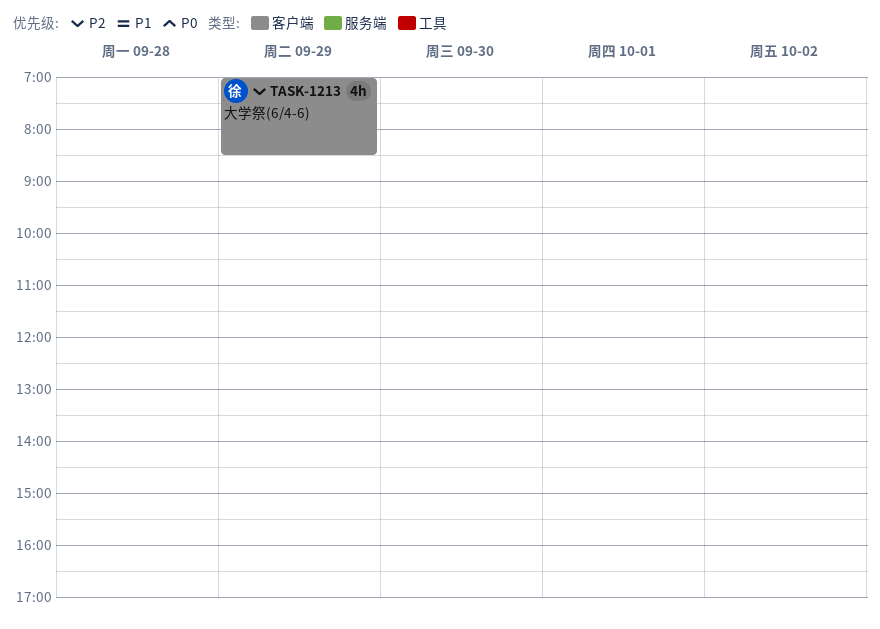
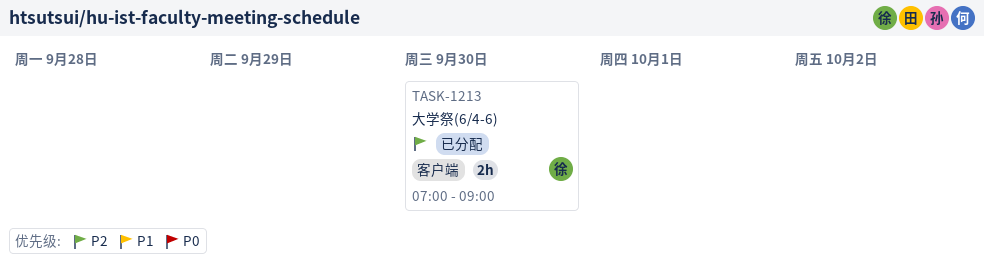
TASK-1213, estimate: 4h -> 2h
TASK-1213, day: Sep 29 -> Sep 30
TASK-1213, ends: 08:30 -> 09:00

